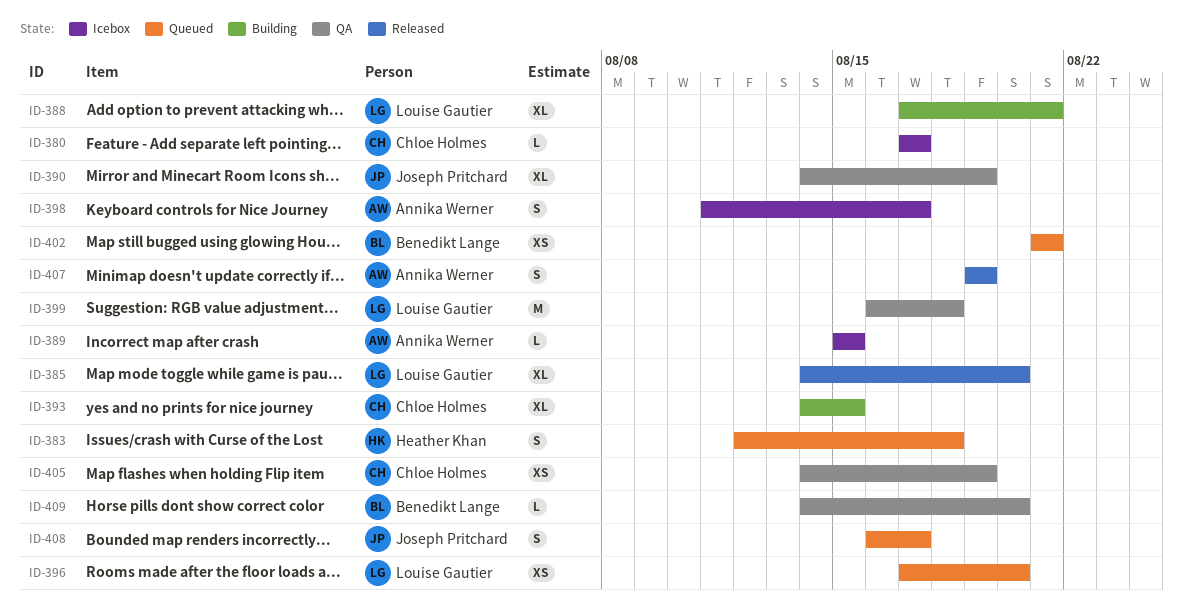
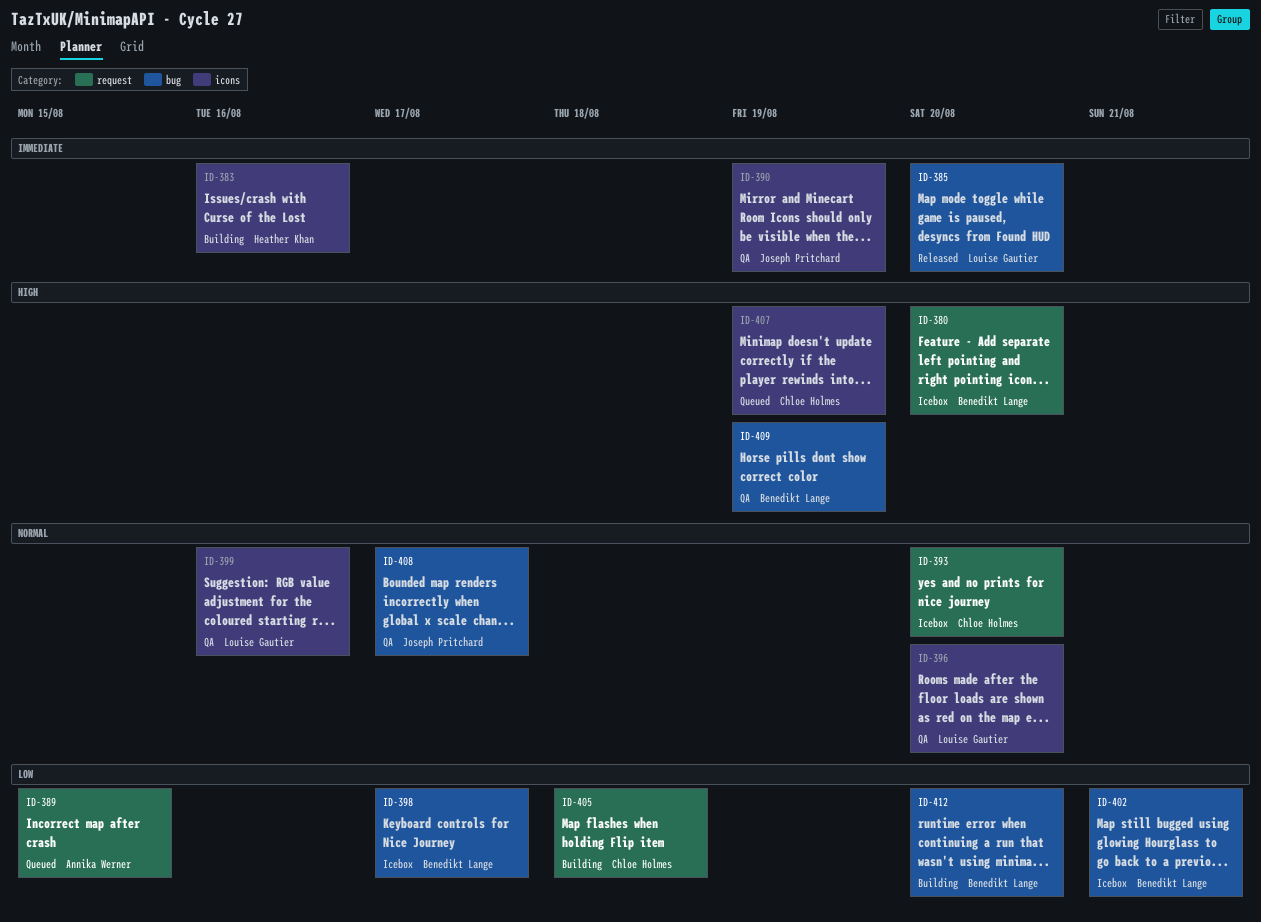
ID-380, owner: Chloe Holmes -> Benedikt Lange
ID-380, due: Aug 17 -> Aug 20
ID-383, status: Queued -> Building
ID-383, due: Aug 18 -> Aug 16
ID-388: present -> none
ID-389, status: Icebox -> Queued
ID-393, status: Building -> Icebox
ID-393, due: Aug 15 -> Aug 20
ID-396, status: Queued -> QA
ID-398, owner: Annika Werner -> Benedikt Lange
ID-399, due: Aug 18 -> Aug 16
ID-402, status: Queued -> Icebox
ID-405, status: QA -> Building
ID-405, due: Aug 19 -> Aug 18
ID-407, status: Released -> Queued
ID-407, owner: Annika Werner -> Chloe Holmes
ID-408, status: Queued -> QA
ID-409, due: Aug 20 -> Aug 19
ID-412: none -> present

